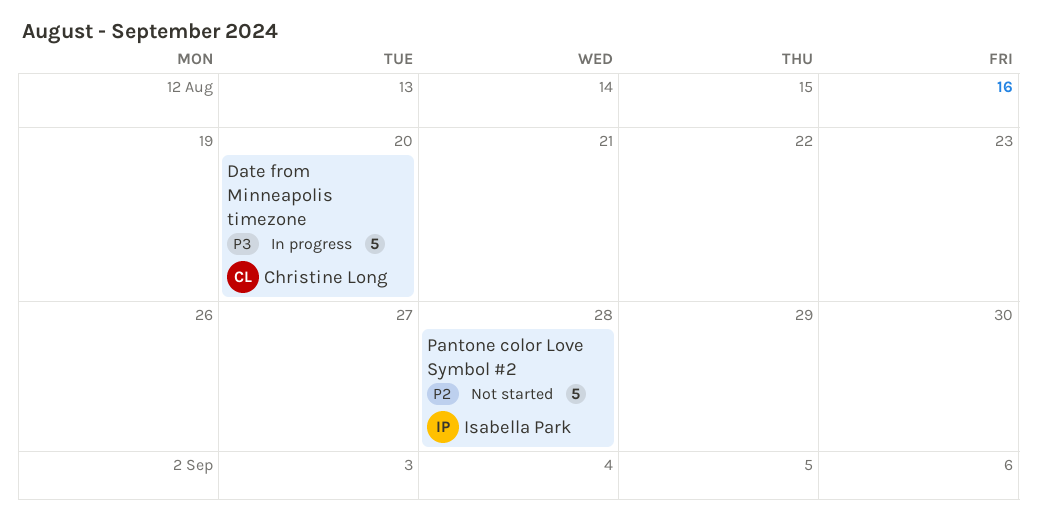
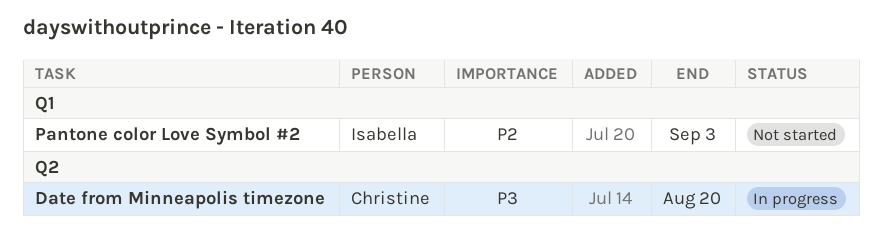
Pantone color Love Symbol #2, due: Aug 28 -> Sep 3

